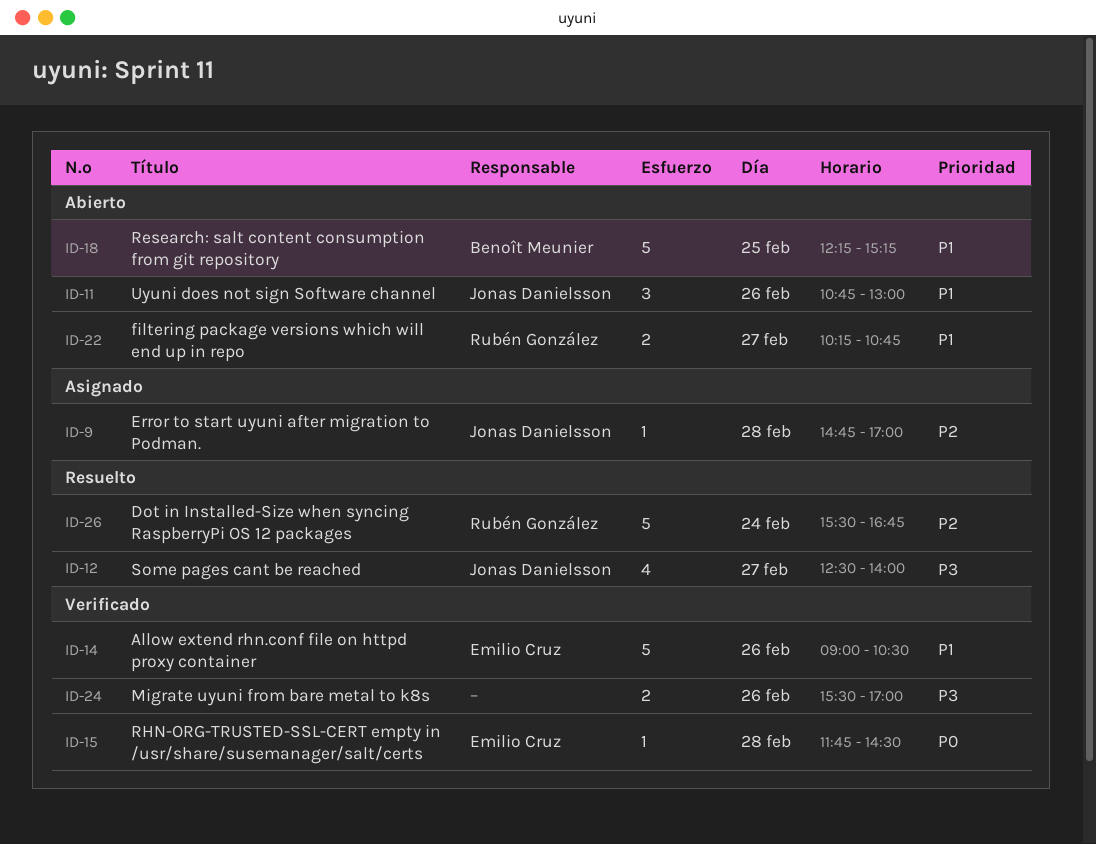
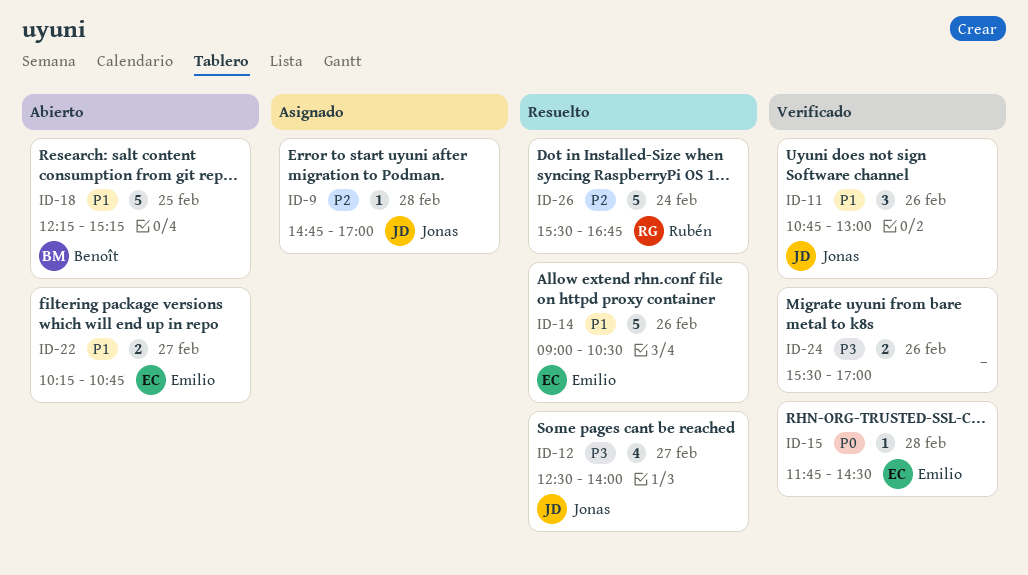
ID-11, status: Abierto -> Verificado
ID-14, status: Verificado -> Resuelto
ID-22, owner: Rubén González -> Emilio Cruz

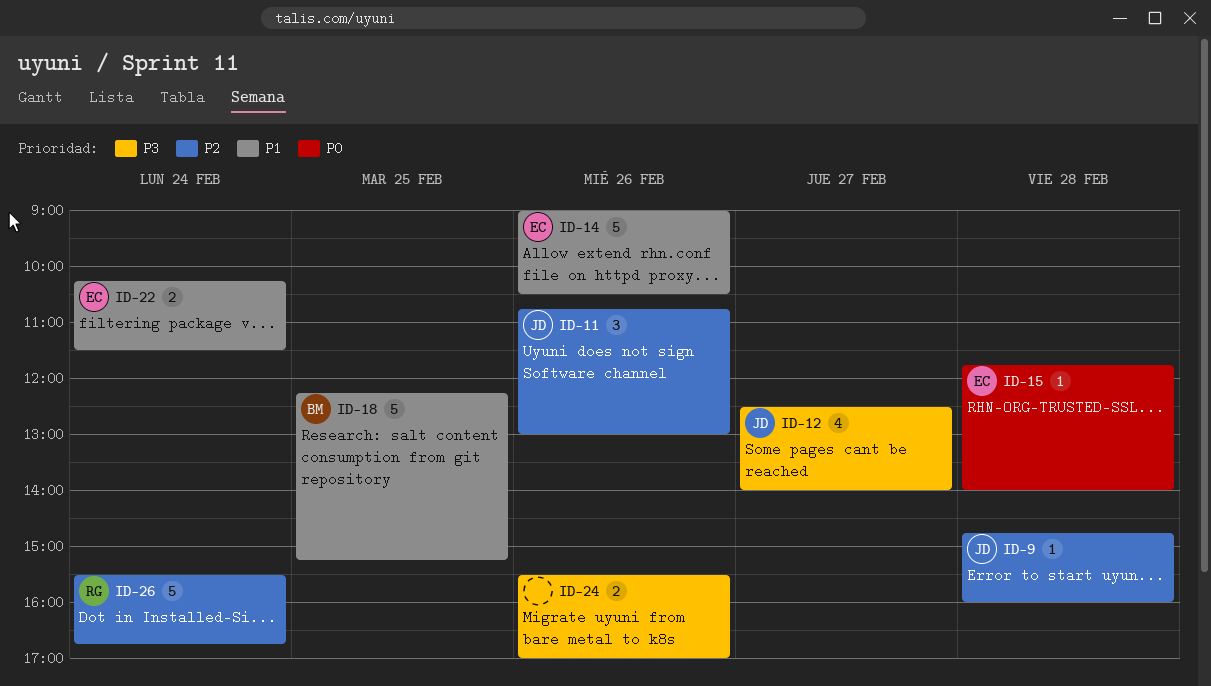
ID-9, ends: 17:00 -> 16:00
ID-11, priority: P1 -> P2
ID-15, ends: 14:30 -> 14:00
ID-22, day: Feb 27 -> Feb 24
ID-22, ends: 10:45 -> 11:30

